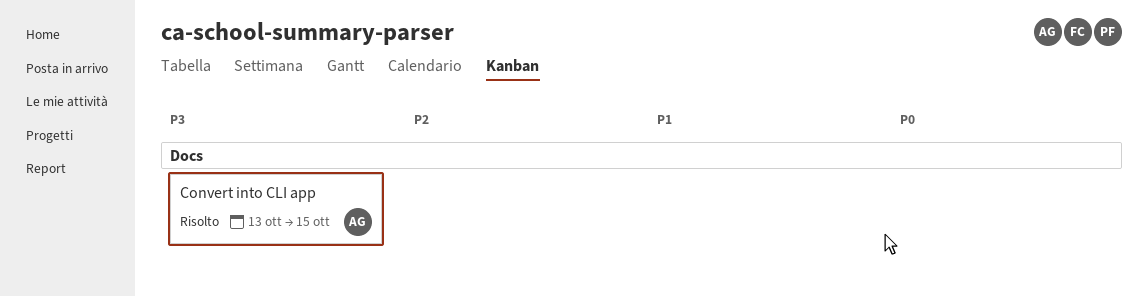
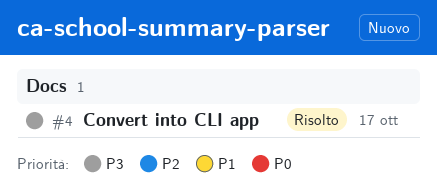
Convert into CLI app, due: Oct 15 -> Oct 17

